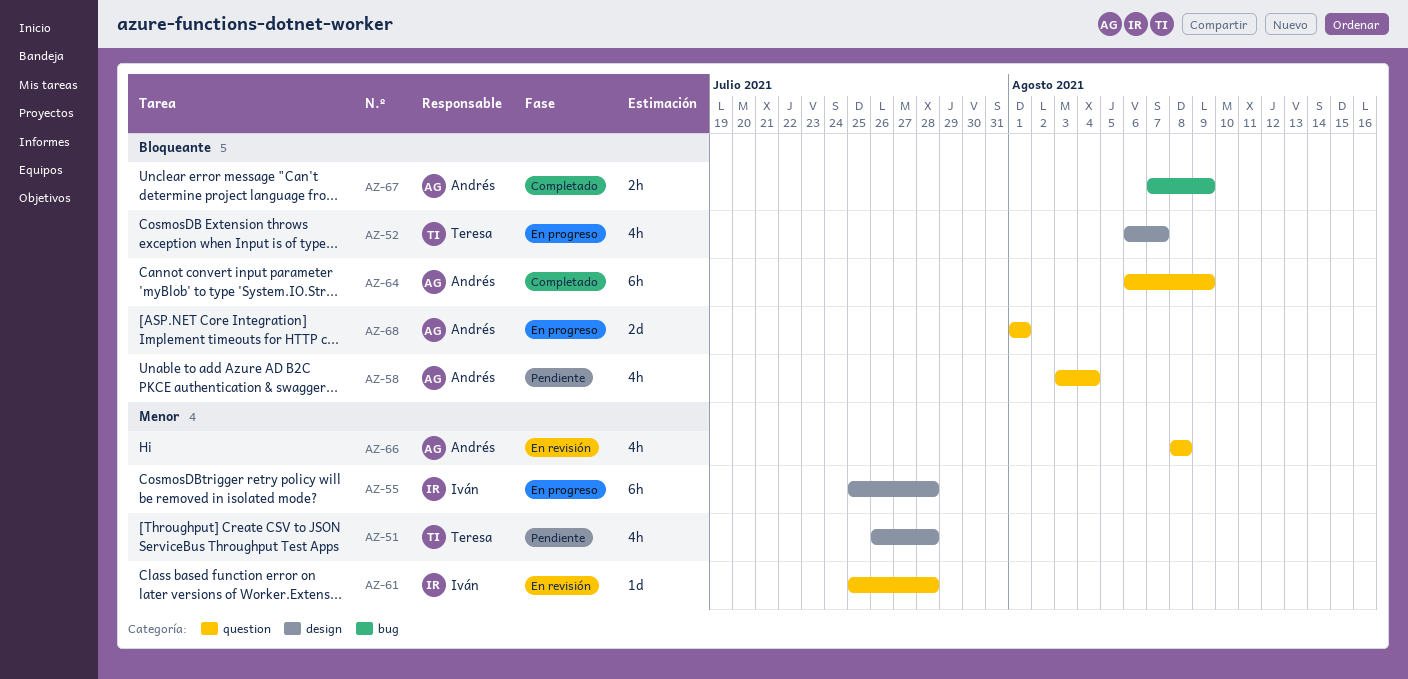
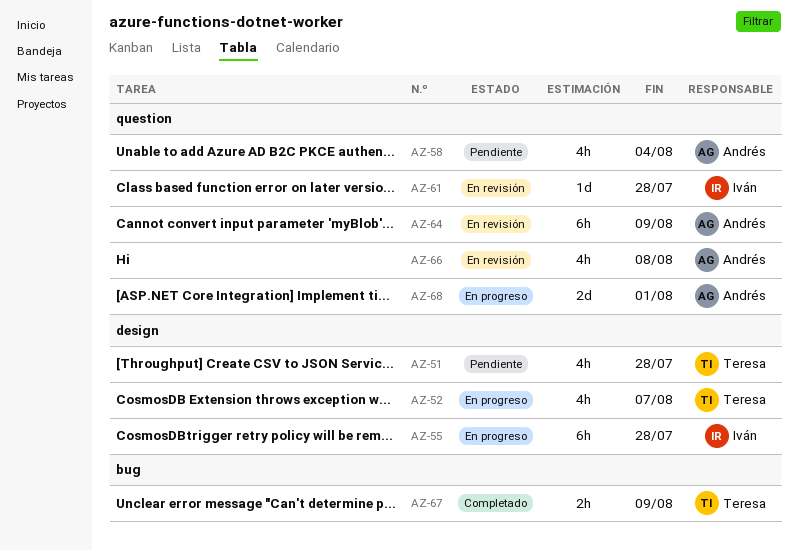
AZ-64, status: Completado -> En revisión
AZ-67, owner: Andrés -> Teresa

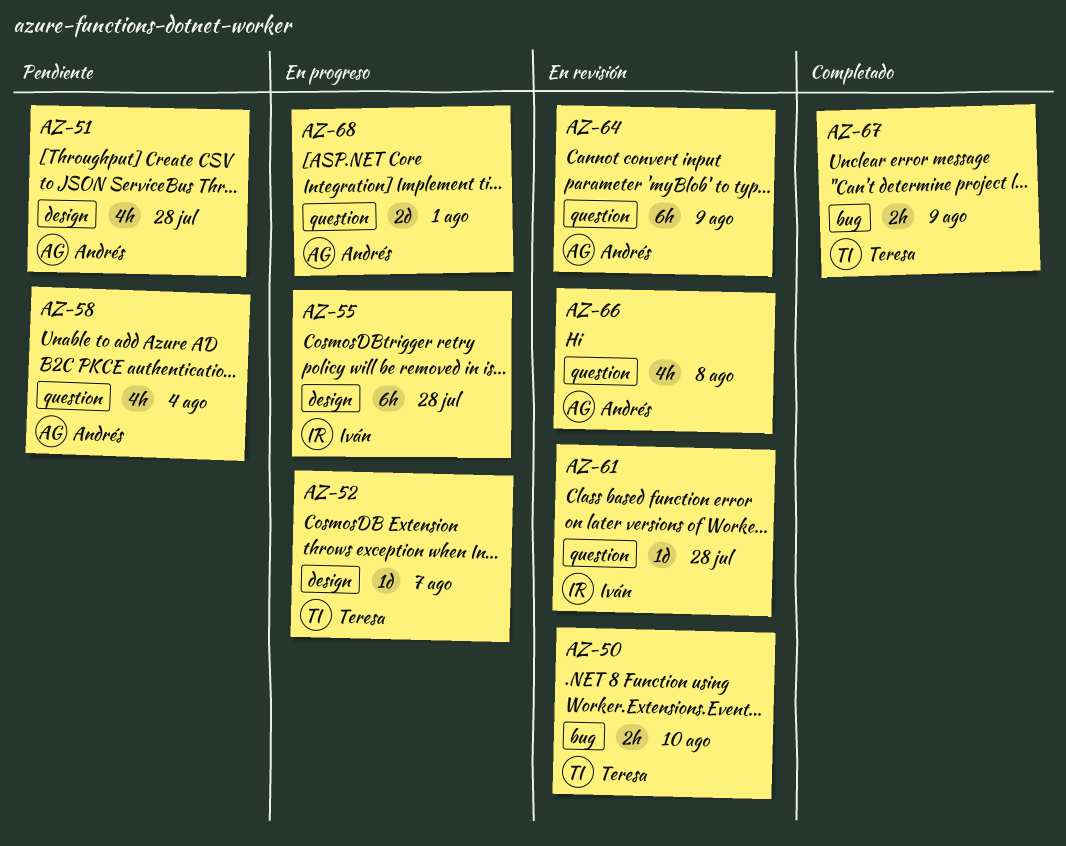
AZ-50: none -> present
AZ-51, owner: Teresa -> Andrés
AZ-52, estimate: 4h -> 1d

